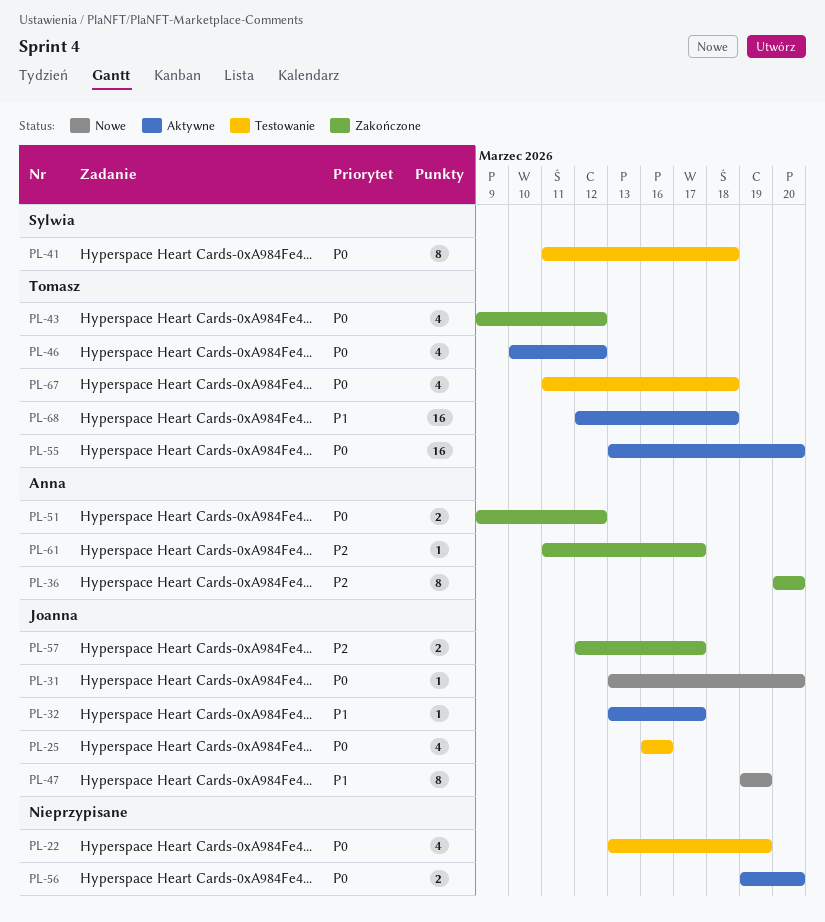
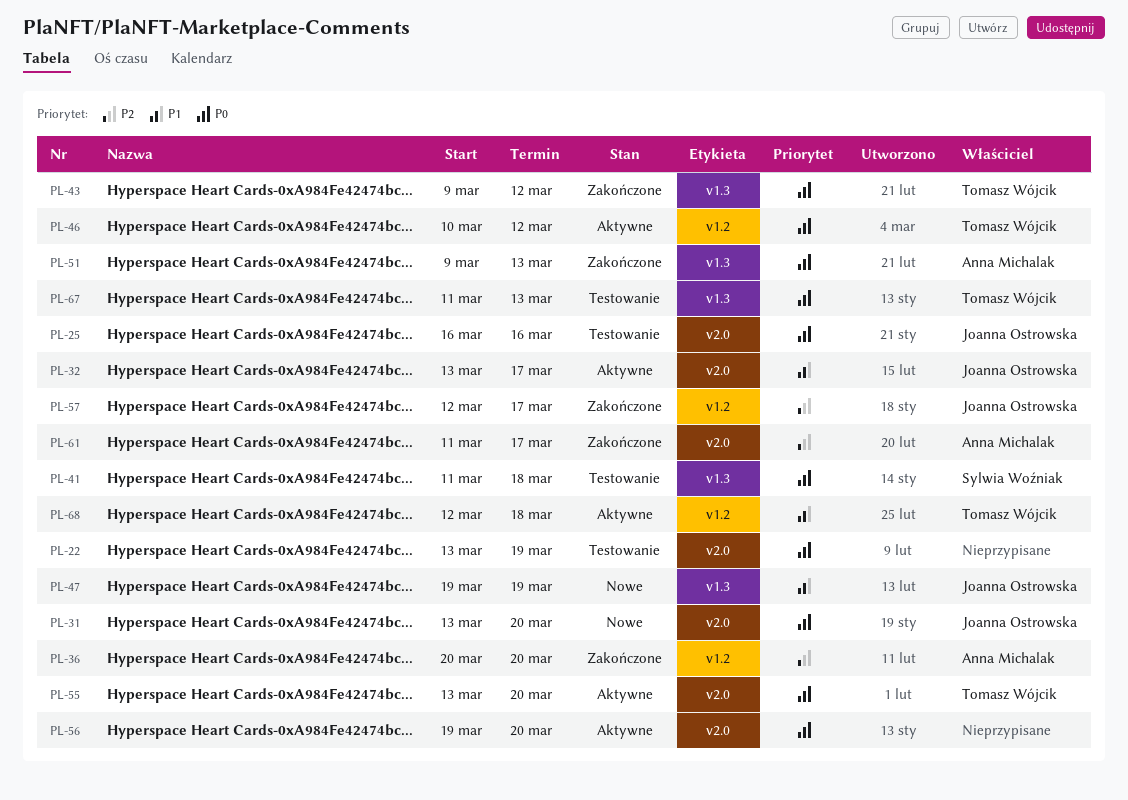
PL-51, due: Mar 12 -> Mar 13
PL-67, due: Mar 18 -> Mar 13

